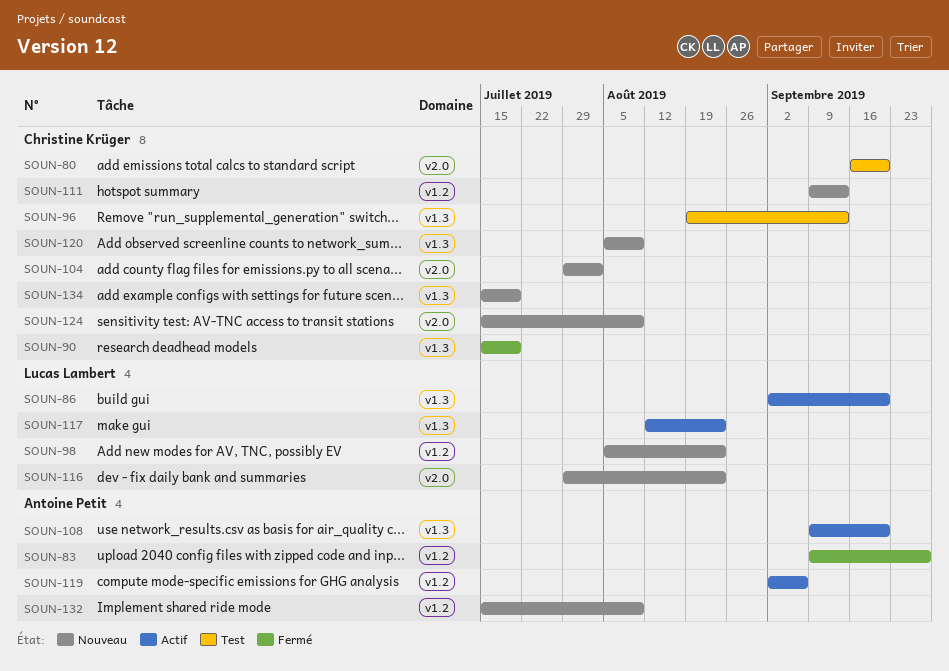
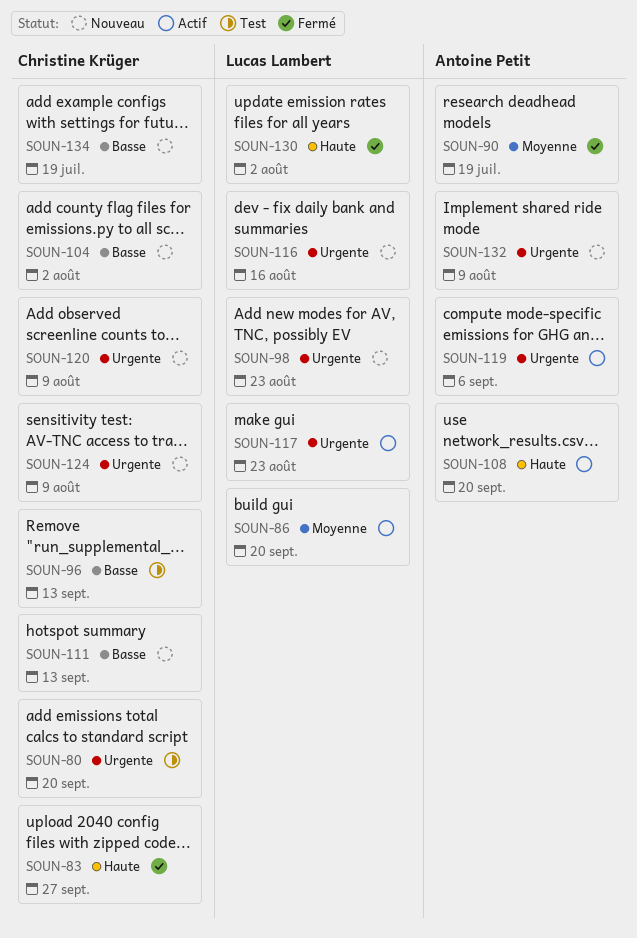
SOUN-83, owner: Antoine Petit -> Christine Krüger
SOUN-90, owner: Christine Krüger -> Antoine Petit
SOUN-116, due: Aug 23 -> Aug 16
SOUN-130: none -> present

